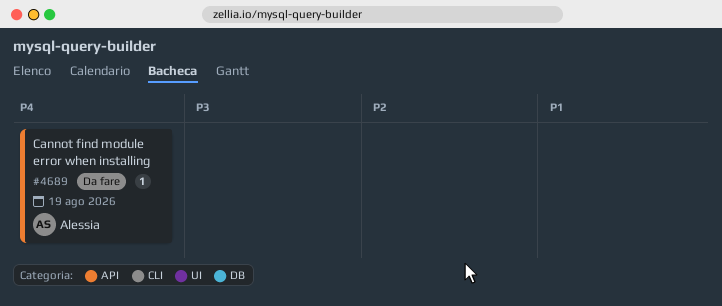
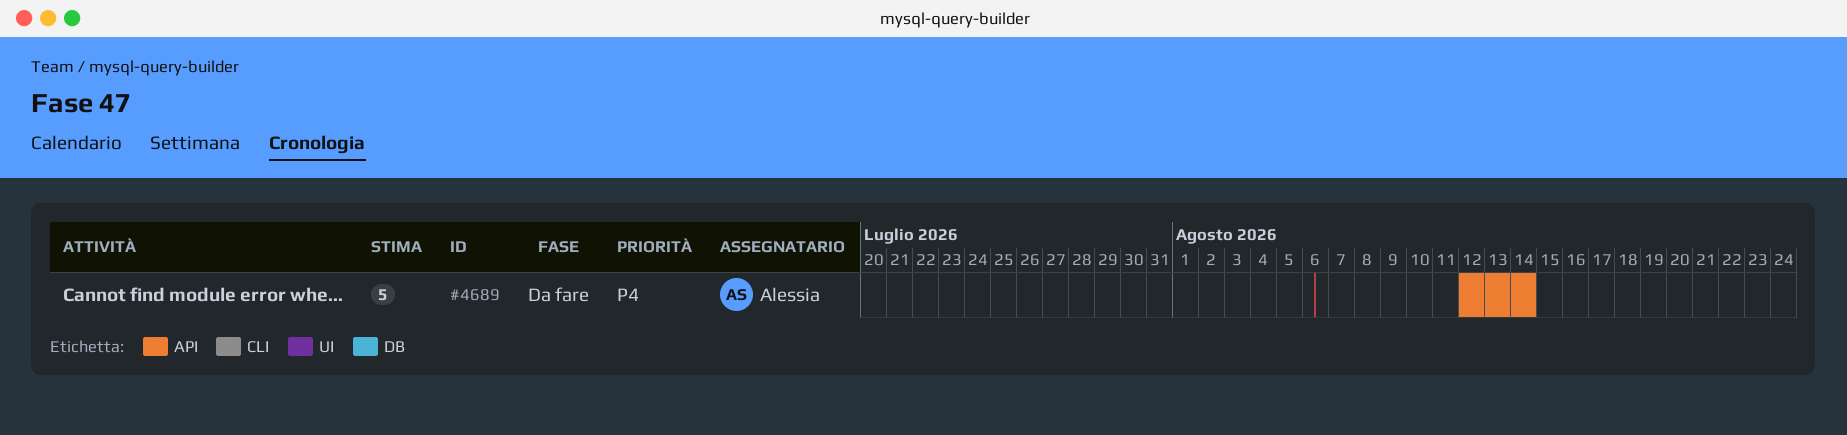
#4689, estimate: 1 -> 5
#4689, due: Aug 19 -> Aug 14

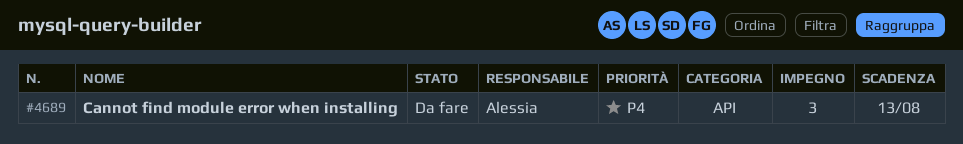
#4689, estimate: 5 -> 3
#4689, due: Aug 14 -> Aug 13

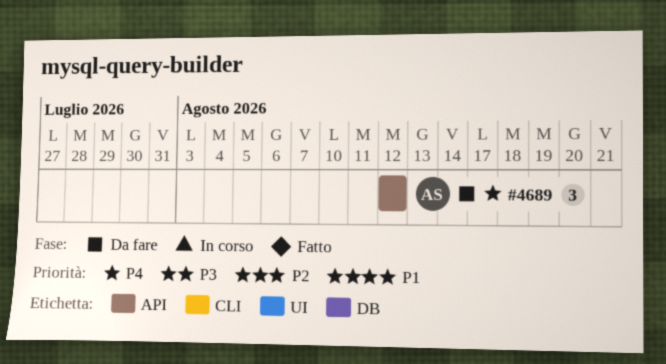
#4689, due: Aug 13 -> Aug 12

